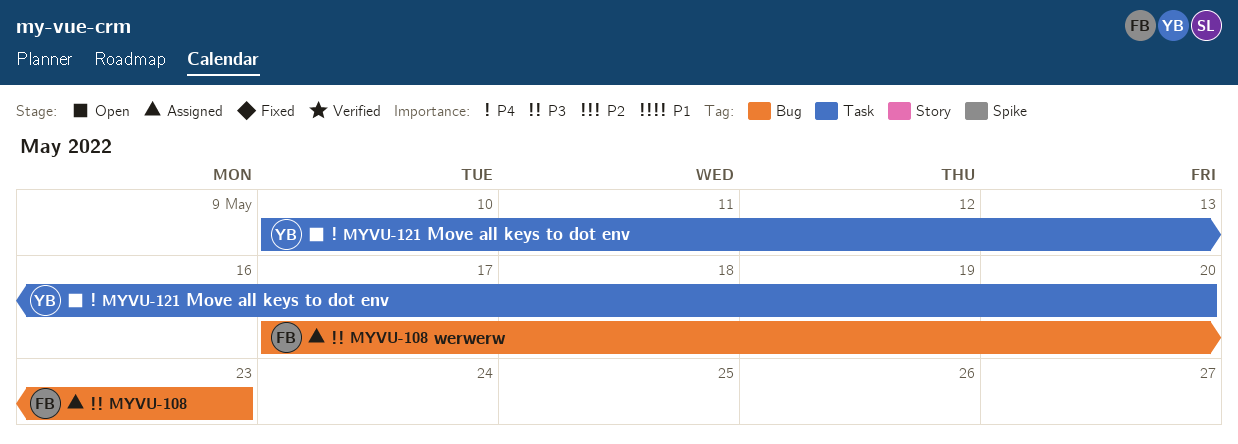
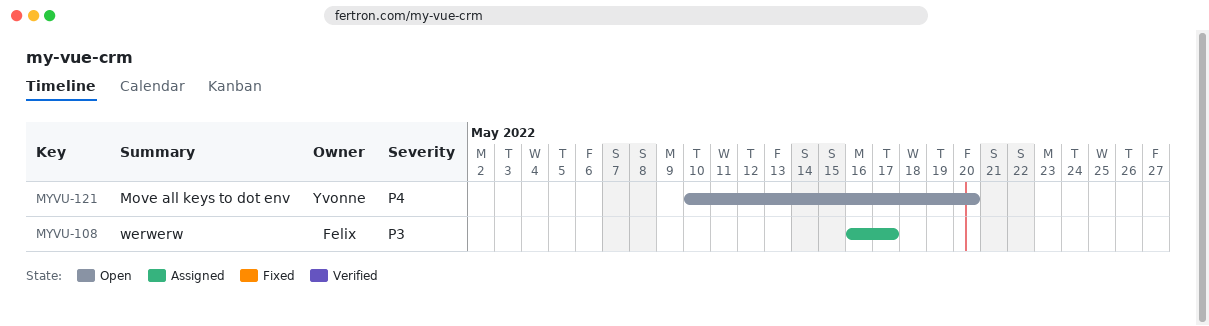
MYVU-108, start: May 17 -> May 16
MYVU-108, due: May 23 -> May 17

